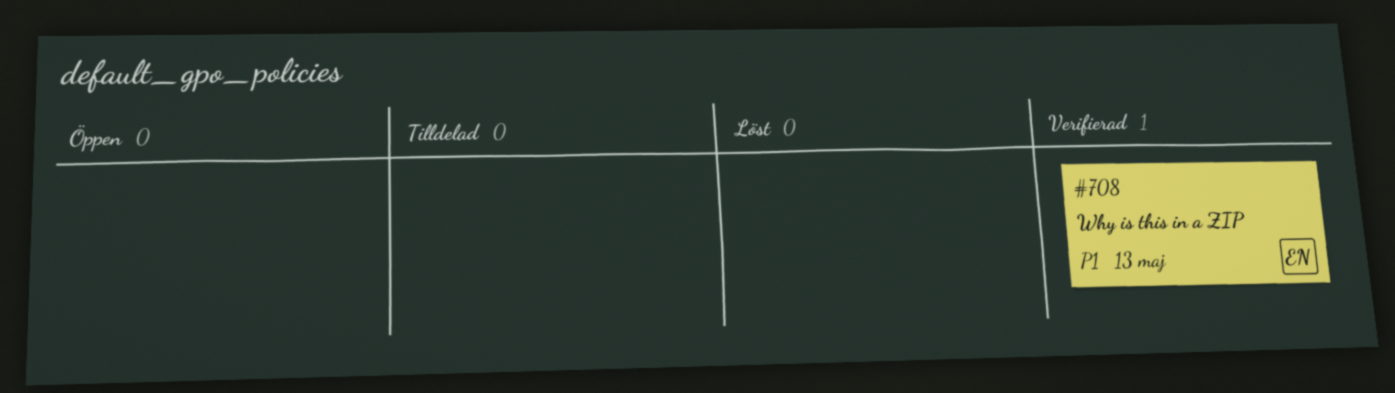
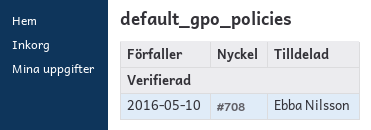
#708, due: May 13 -> May 10

